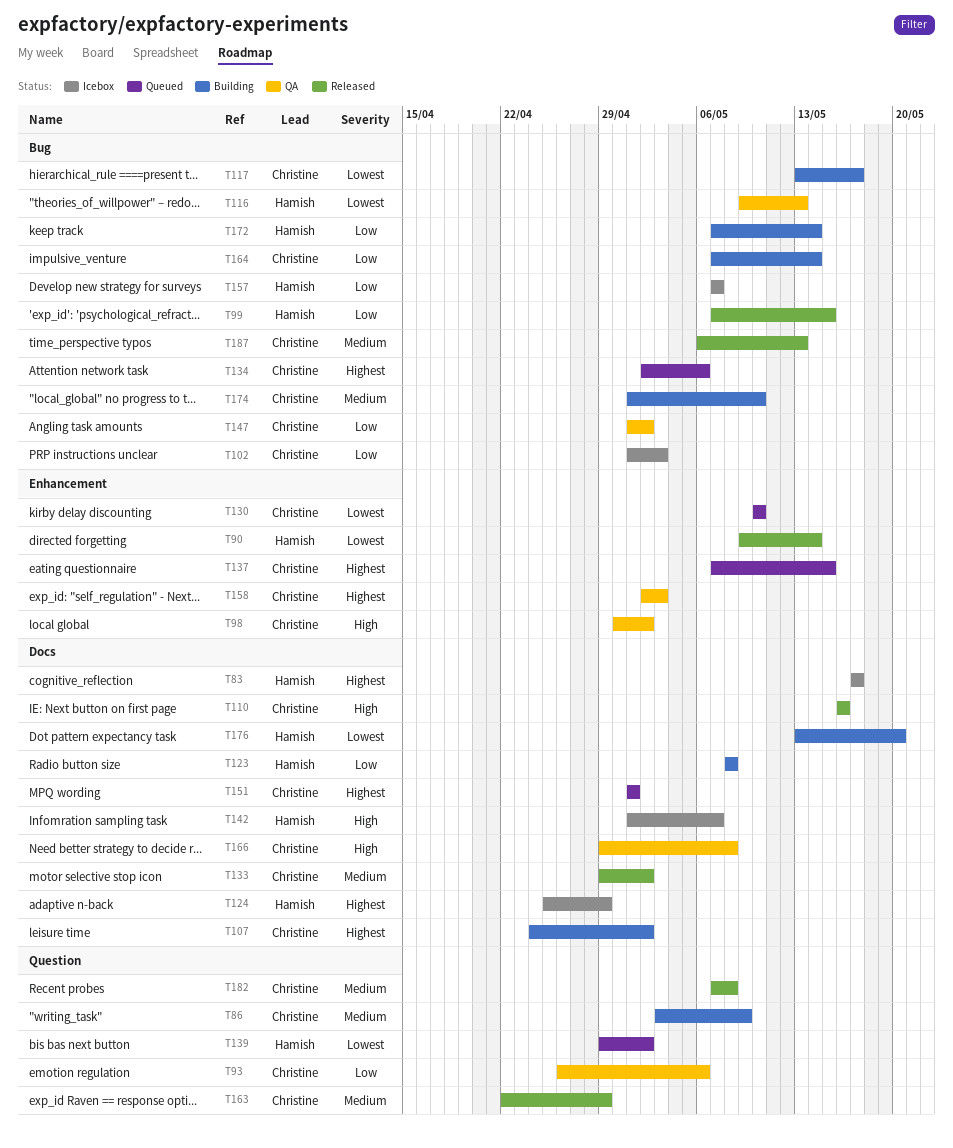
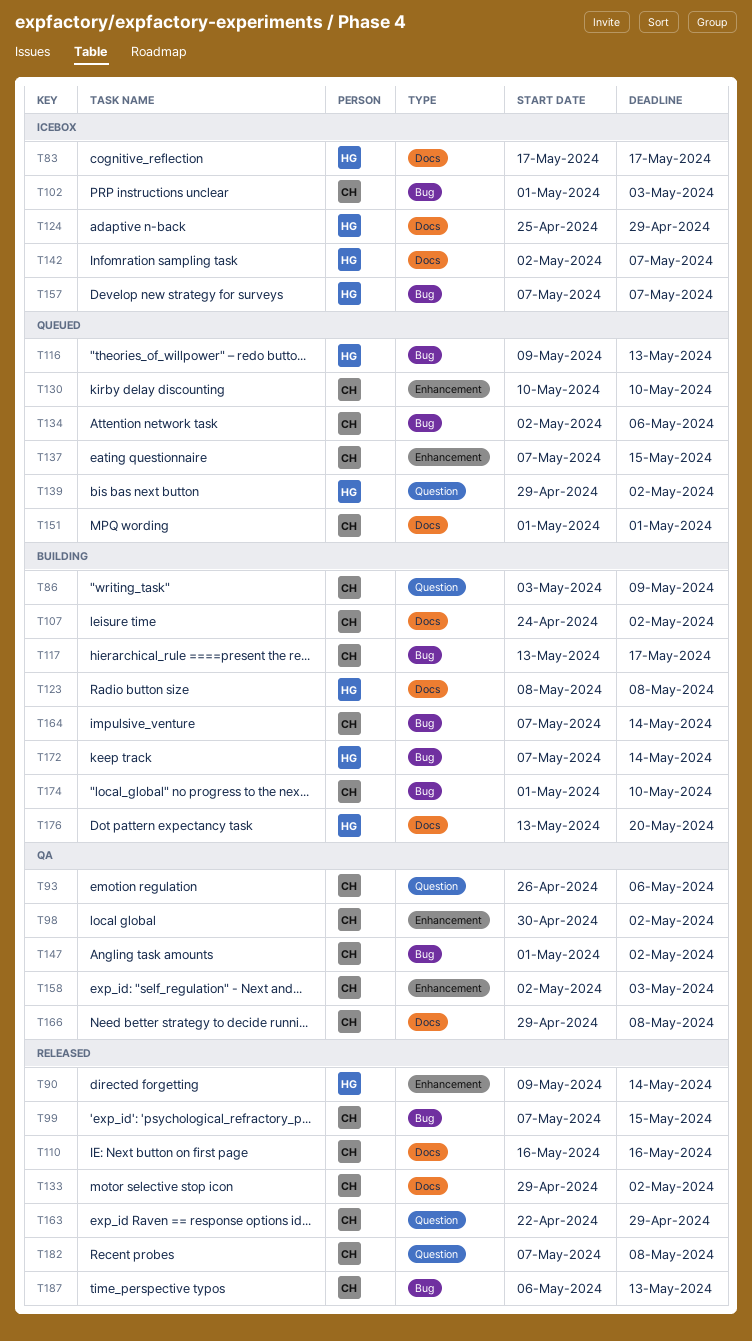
T99, owner: Hamish -> Christine
T116, status: QA -> Queued
T142, start: May 1 -> May 2

